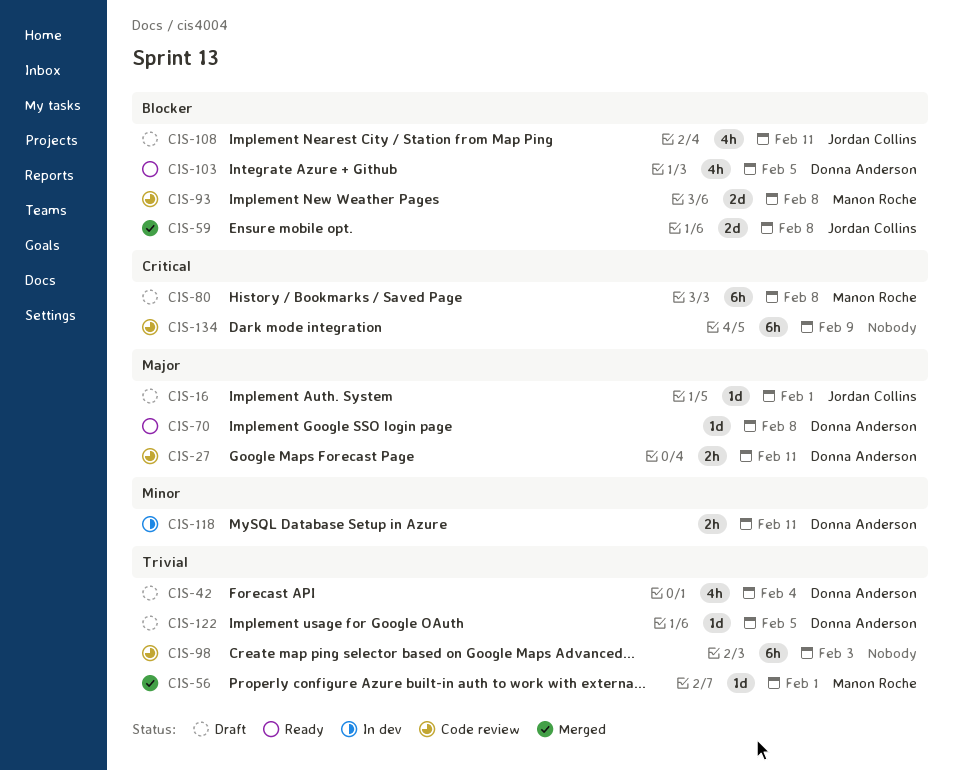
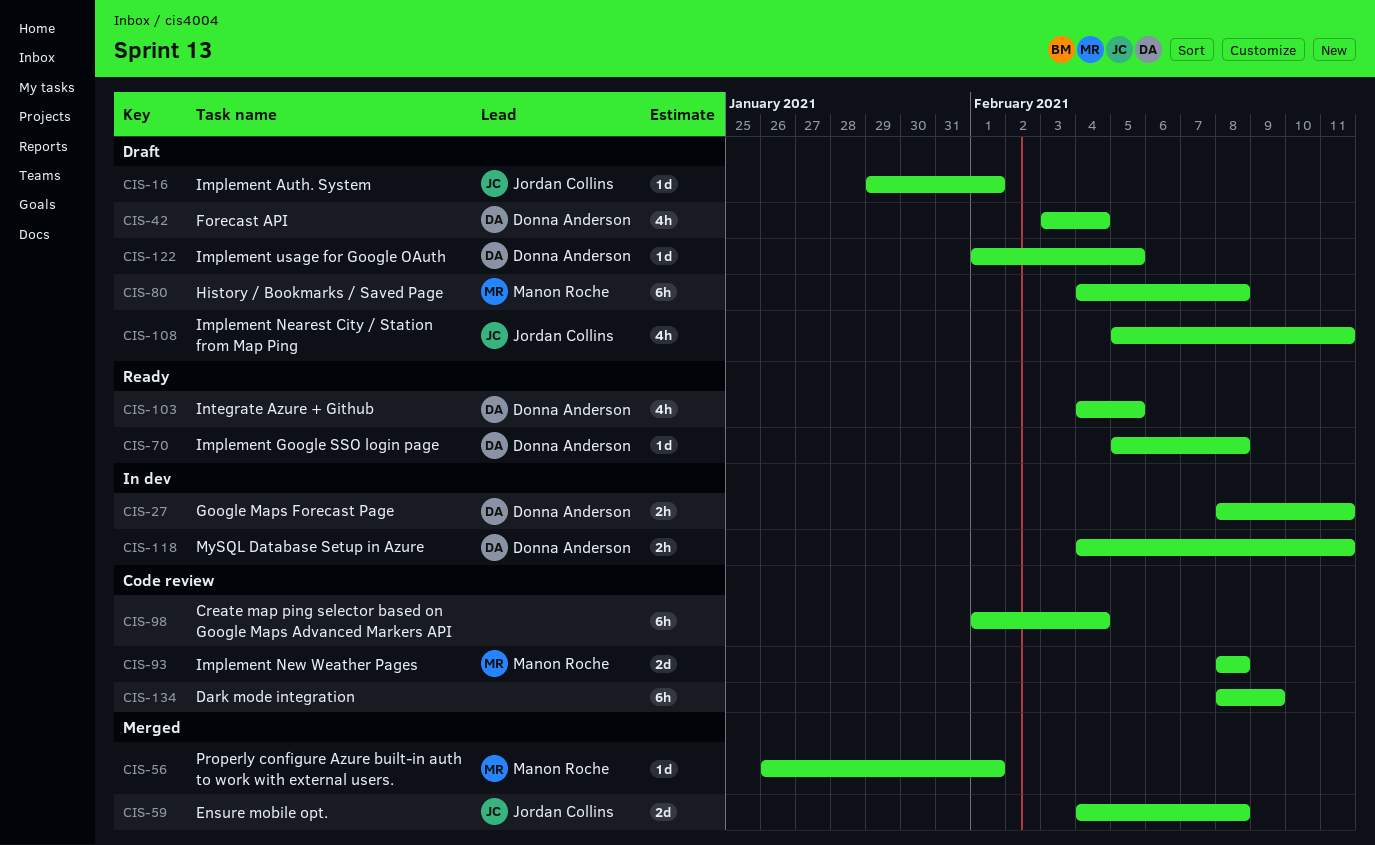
CIS-27, status: Code review -> In dev
CIS-98, due: Feb 3 -> Feb 4

